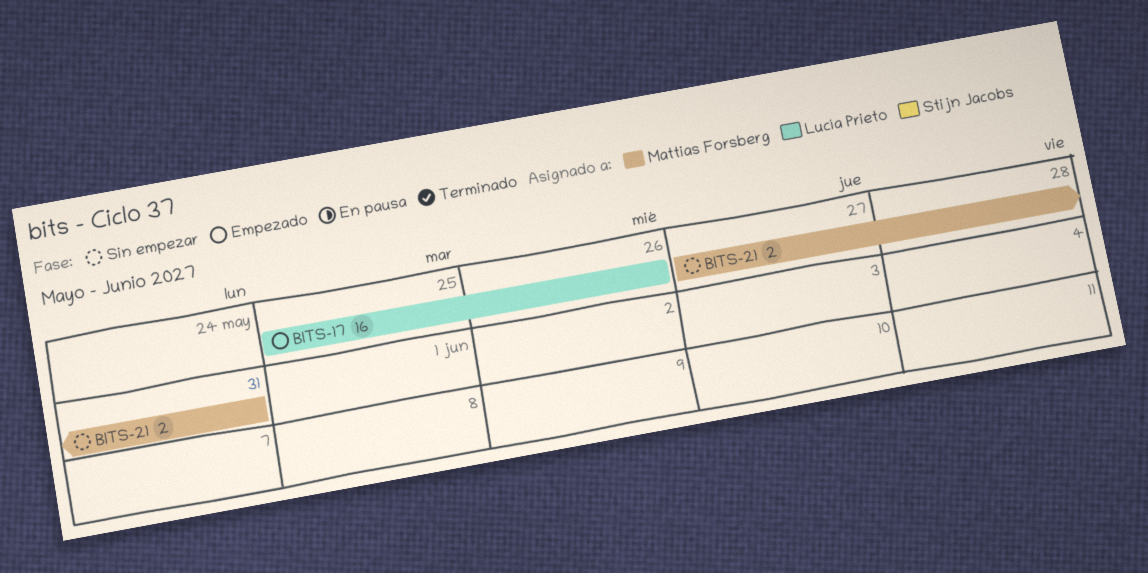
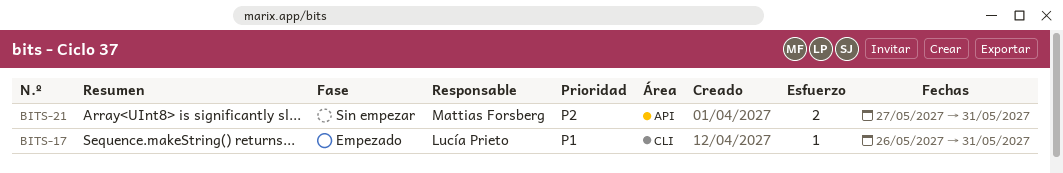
BITS-17, estimate: 16 -> 1
BITS-17, start: May 25 -> May 26
BITS-17, due: May 26 -> May 31

